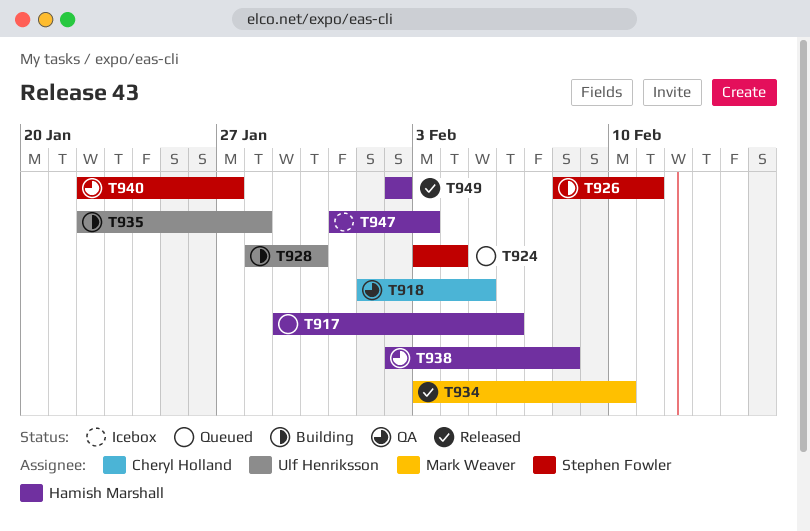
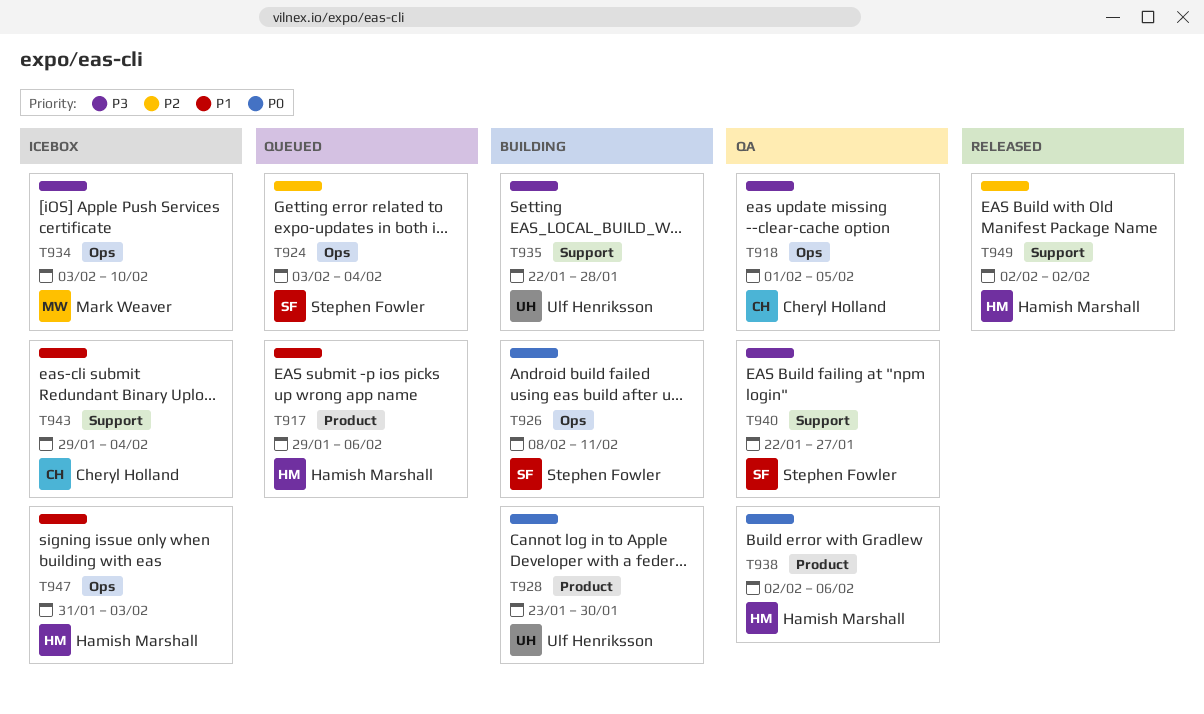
T928, start: Jan 28 -> Jan 23
T934, status: Released -> Icebox
T938, due: Feb 8 -> Feb 6
T943: none -> present

